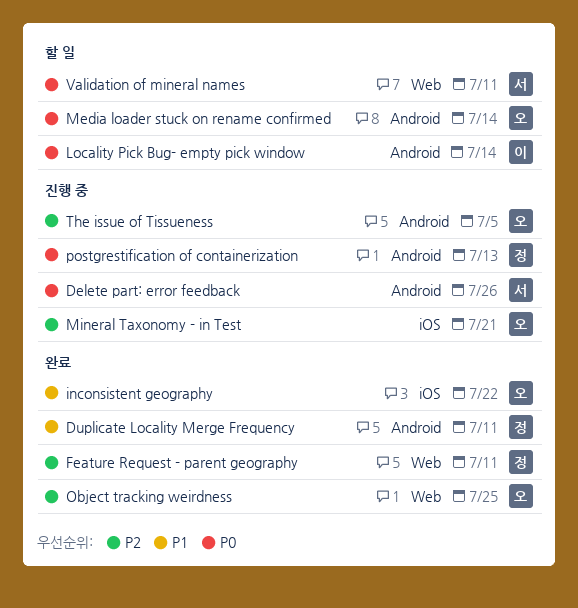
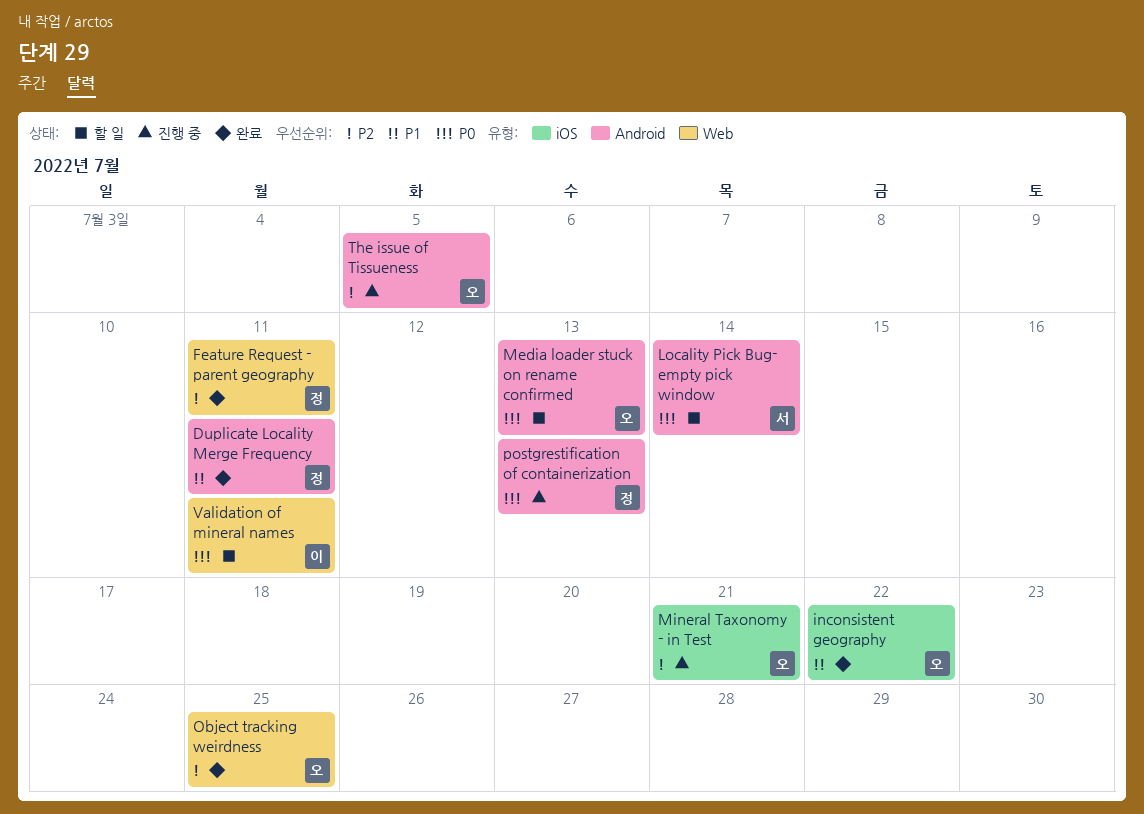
Delete part: error feedback: present -> none
Locality Pick Bug- empty pick window, owner: 이 -> 서
Media loader stuck on rename confirmed, due: Jul 14 -> Jul 13
Validation of mineral names, owner: 서 -> 이

